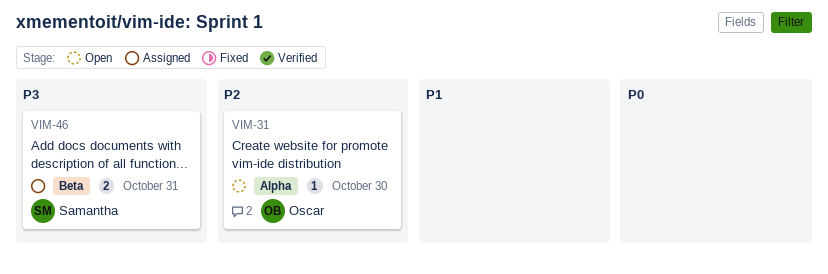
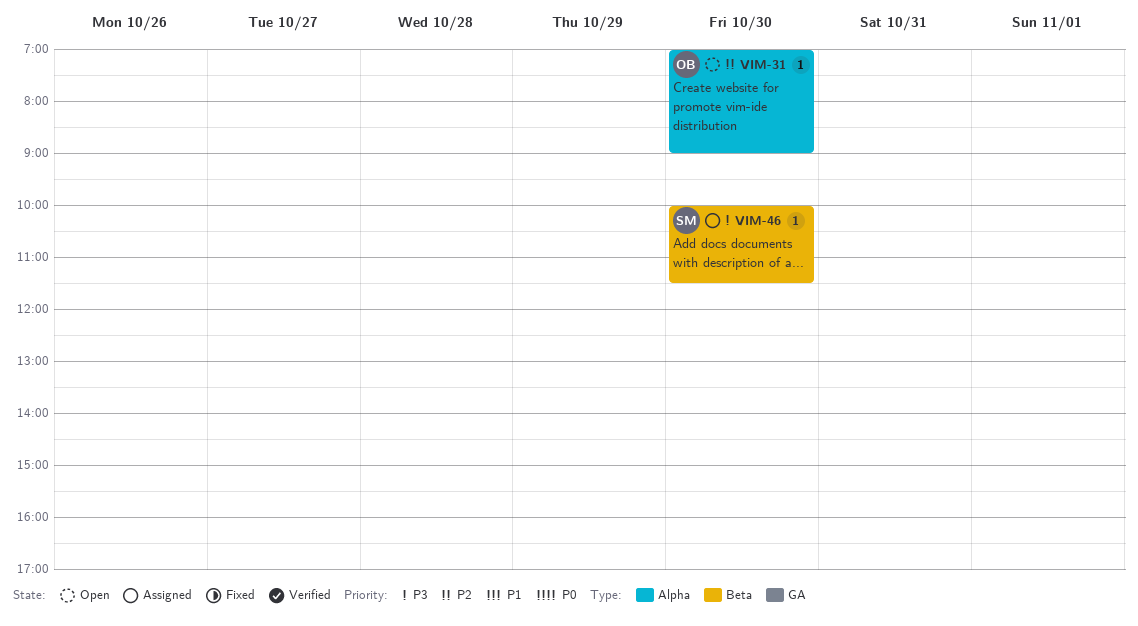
VIM-46, estimate: 2 -> 1
VIM-46, day: Oct 31 -> Oct 30

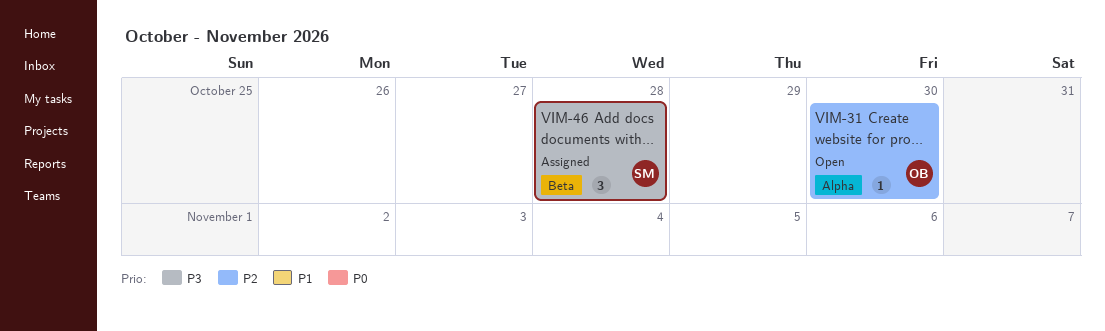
VIM-46, estimate: 1 -> 3
VIM-46, day: Oct 30 -> Oct 28

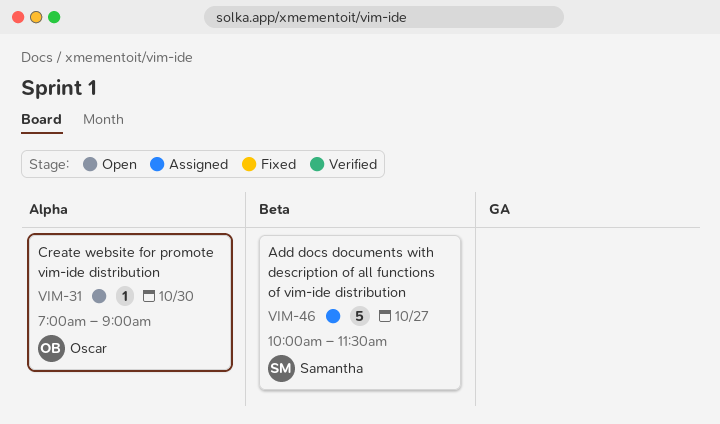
VIM-46, estimate: 3 -> 5
VIM-46, day: Oct 28 -> Oct 27

